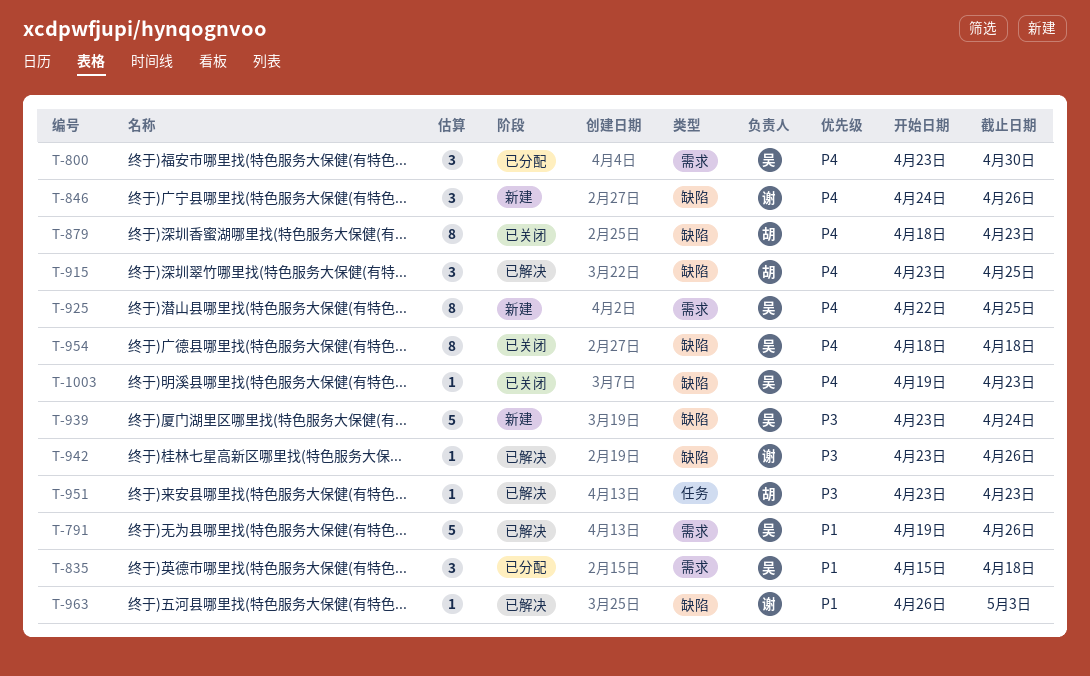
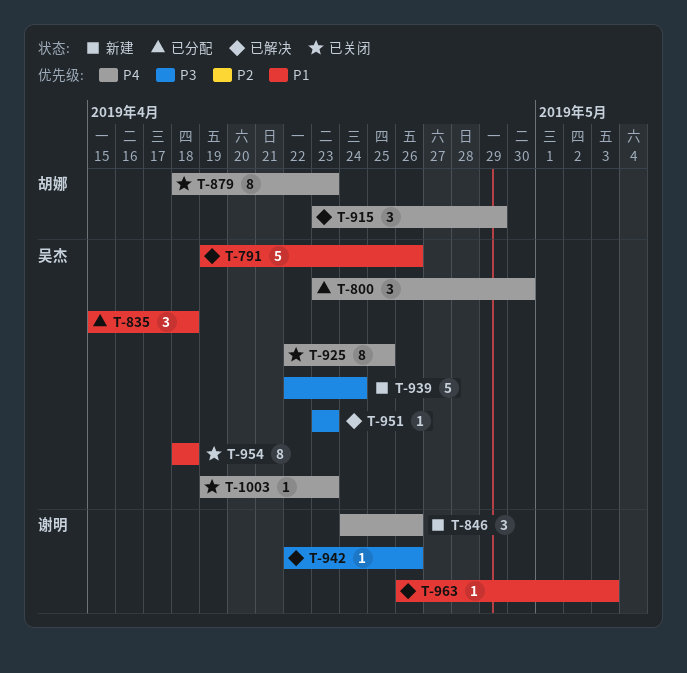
T-915, due: Apr 25 -> Apr 29
T-925, status: 新建 -> 已关闭
T-939, start: Apr 23 -> Apr 22
T-942, start: Apr 23 -> Apr 22
T-951, owner: 胡娜 -> 吴杰
T-954, priority: P4 -> P1

